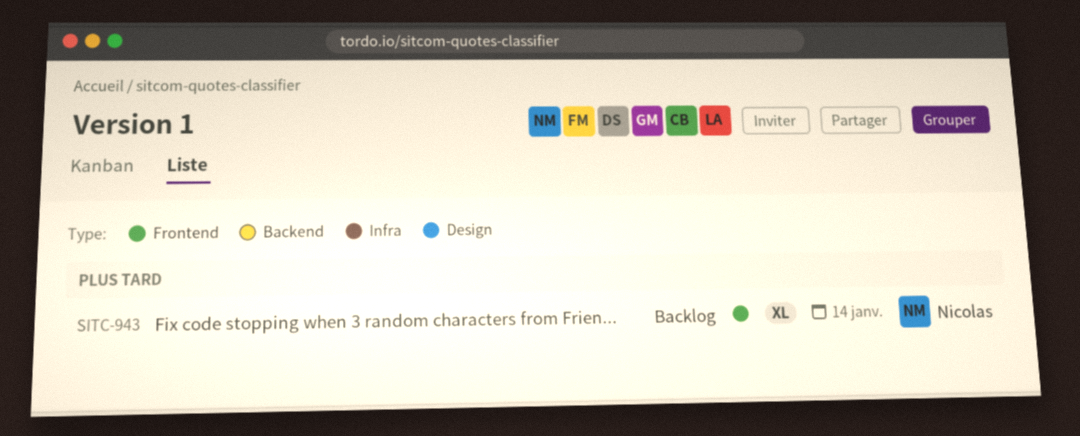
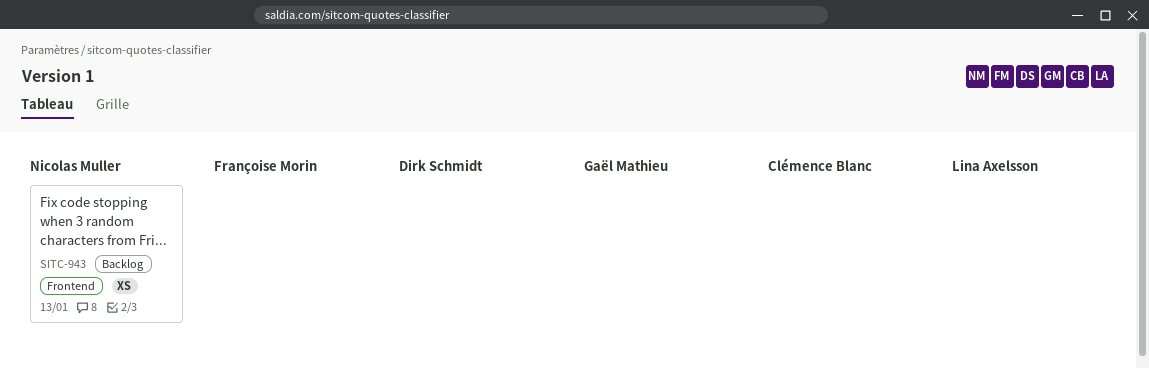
SITC-943, estimate: XL -> XS
SITC-943, due: Jan 14 -> Jan 13

